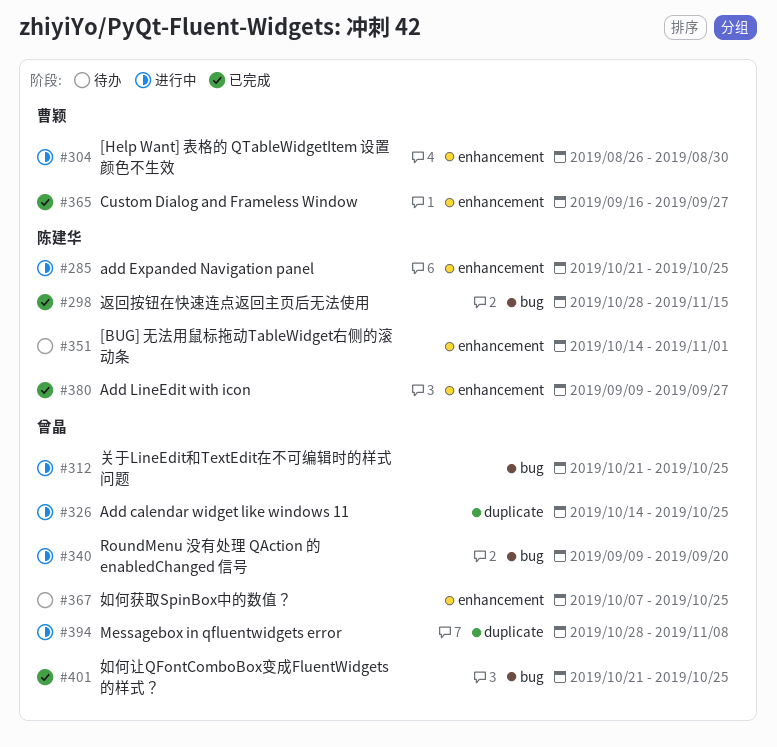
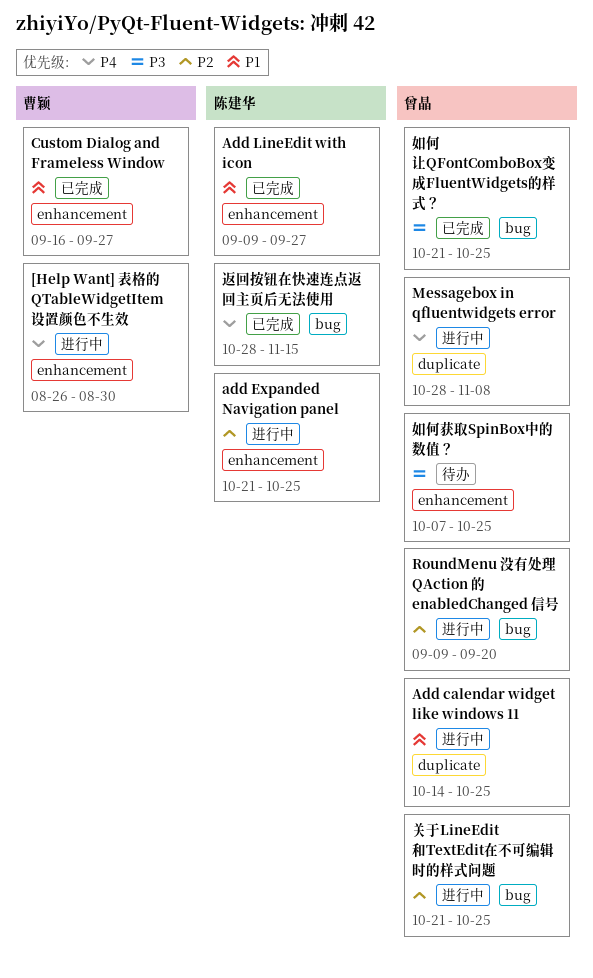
[BUG] 无法用鼠标拖动TableWidget右侧的滚动条: present -> none

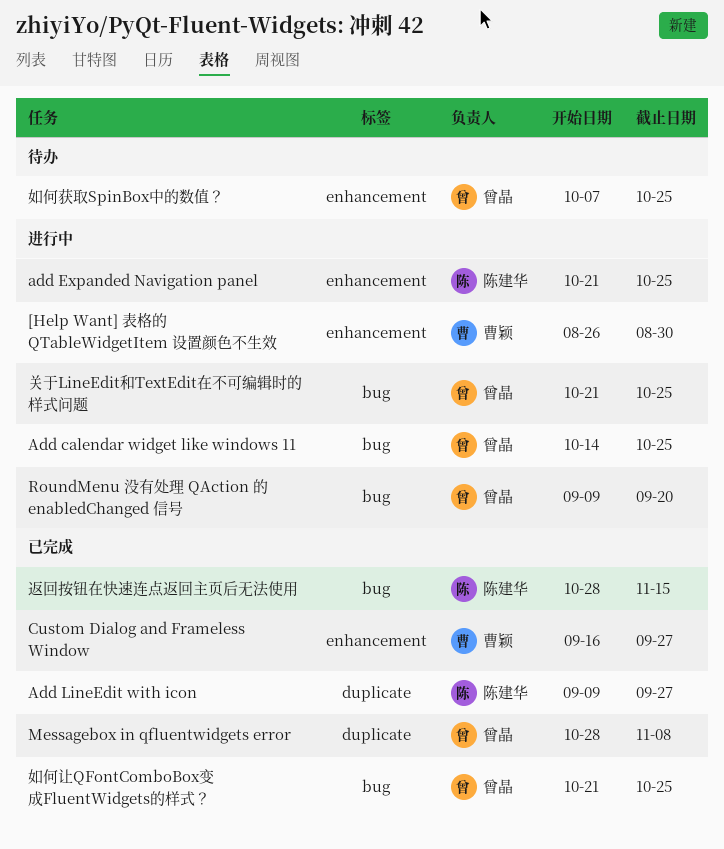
Add calendar widget like windows 11, label: duplicate -> bug
Add LineEdit with icon, label: enhancement -> duplicate
Messagebox in qfluentwidgets error, status: 进行中 -> 已完成

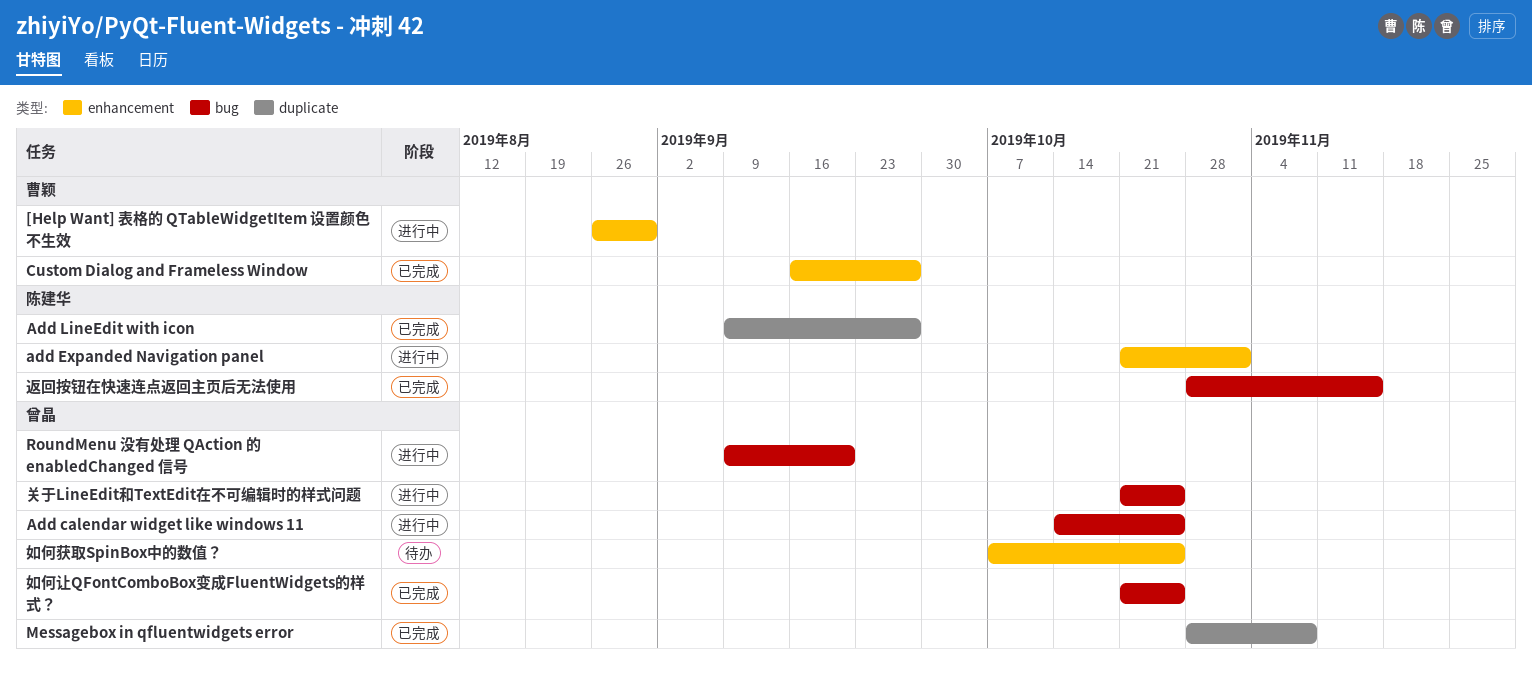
add Expanded Navigation panel, due: Oct 25 -> Nov 1

